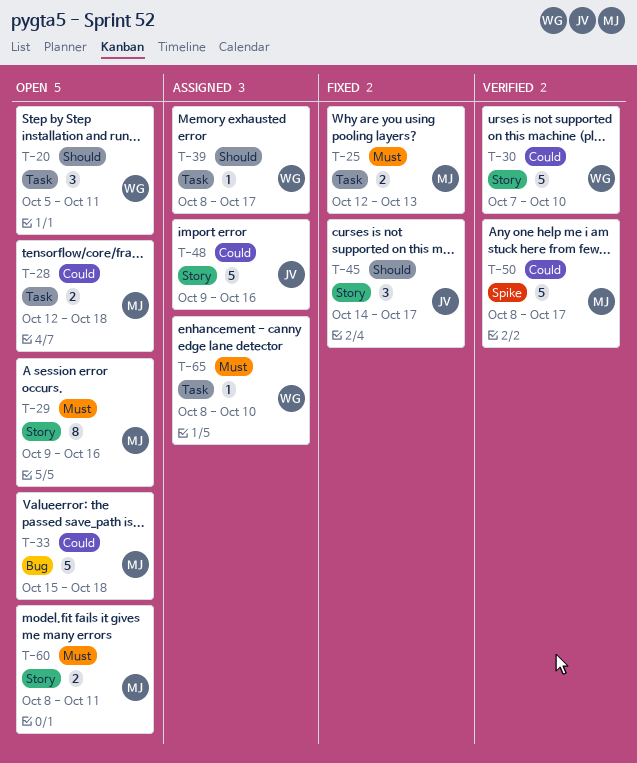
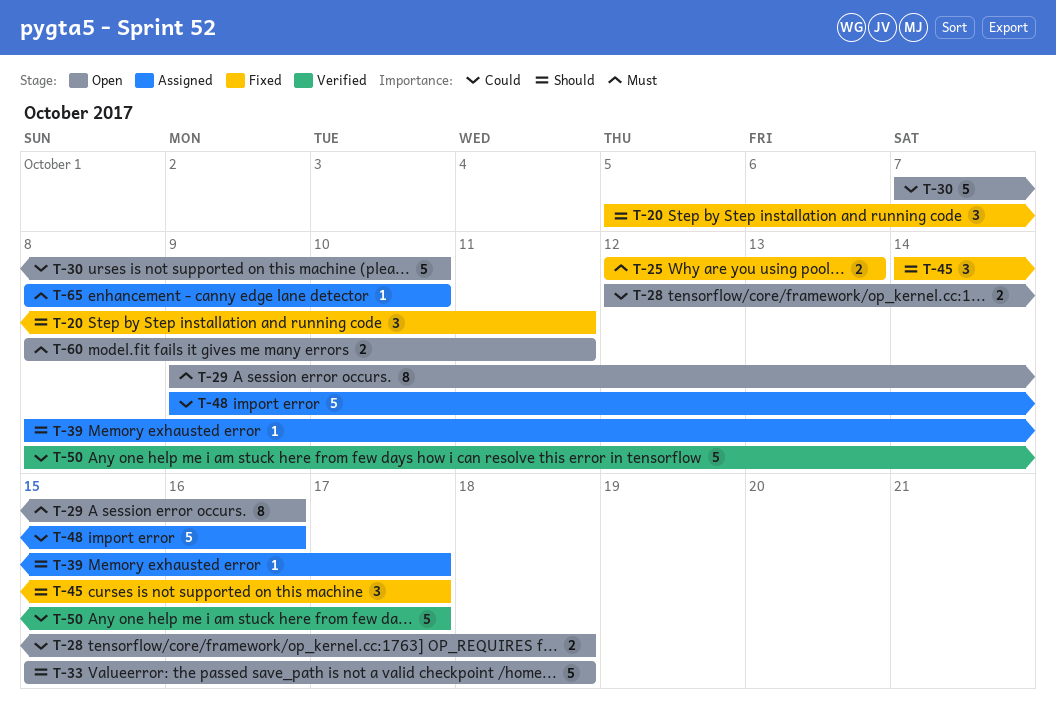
T-20, status: Open -> Fixed
T-30, status: Verified -> Open
T-33, priority: Could -> Should

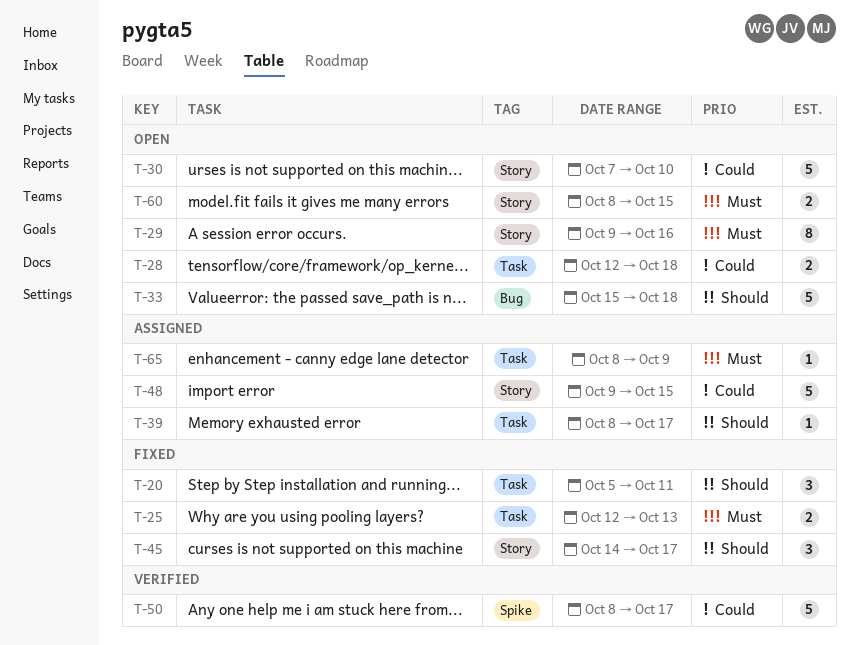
T-48, due: Oct 16 -> Oct 15
T-60, due: Oct 11 -> Oct 15
T-65, due: Oct 10 -> Oct 9

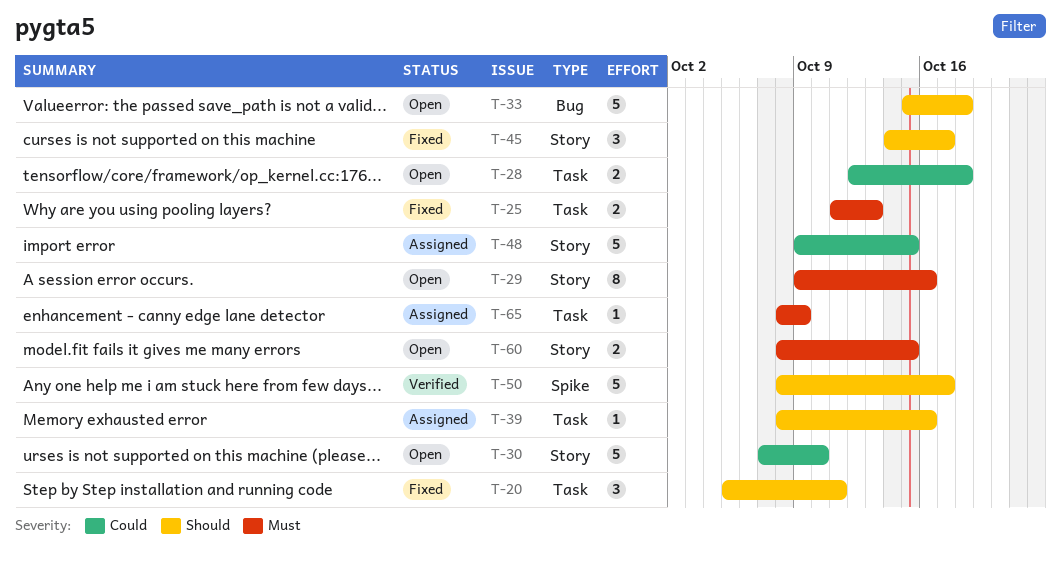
T-25, start: Oct 12 -> Oct 11
T-39, due: Oct 17 -> Oct 16
T-50, priority: Could -> Should

